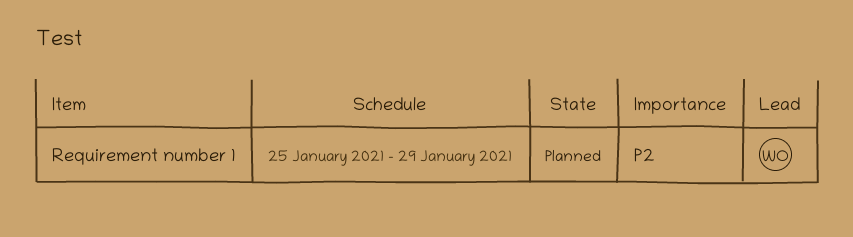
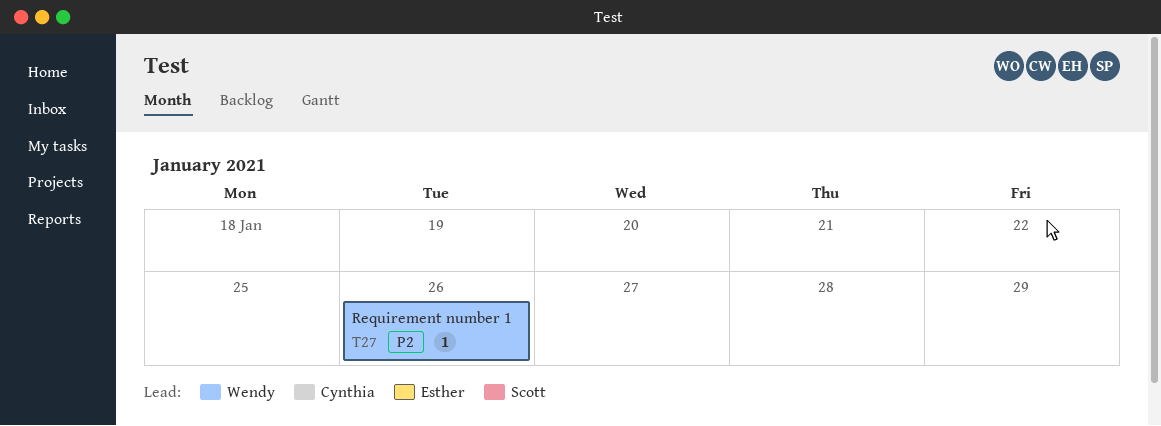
Requirement number 1, due: Jan 29 -> Jan 26

